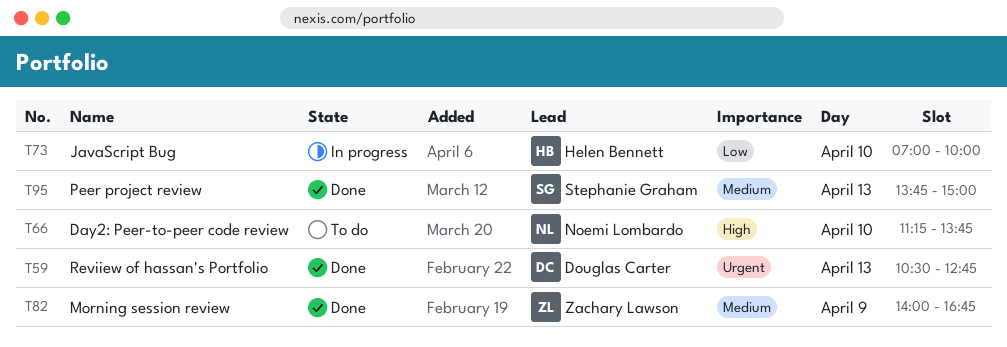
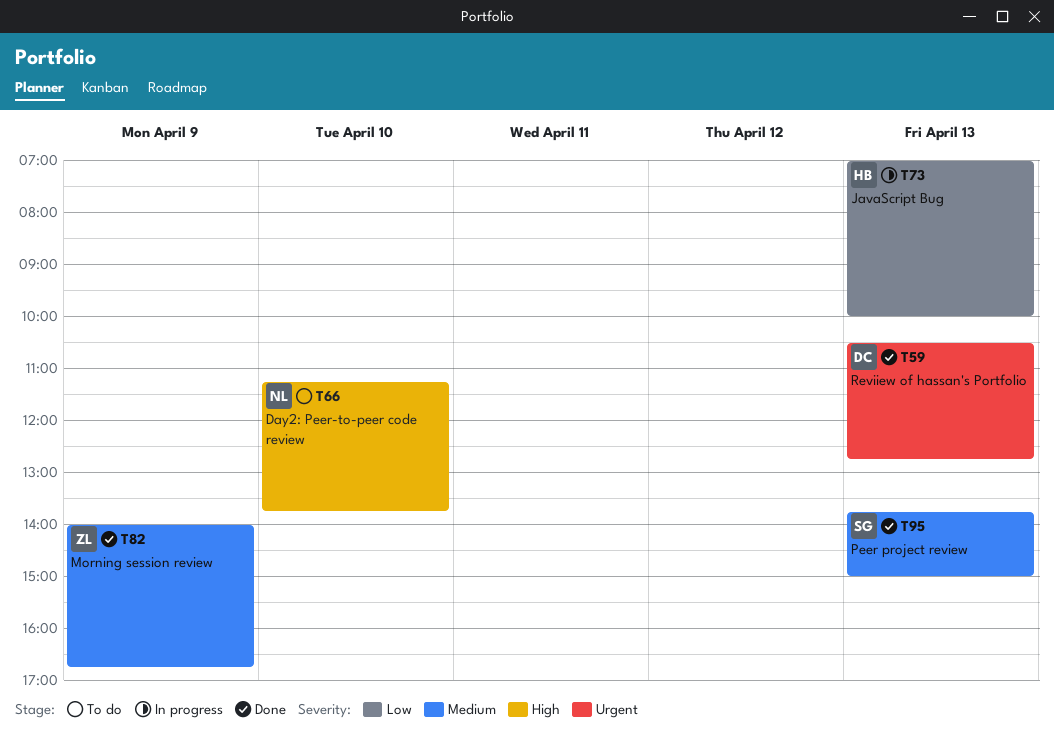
T73, day: Apr 10 -> Apr 13

